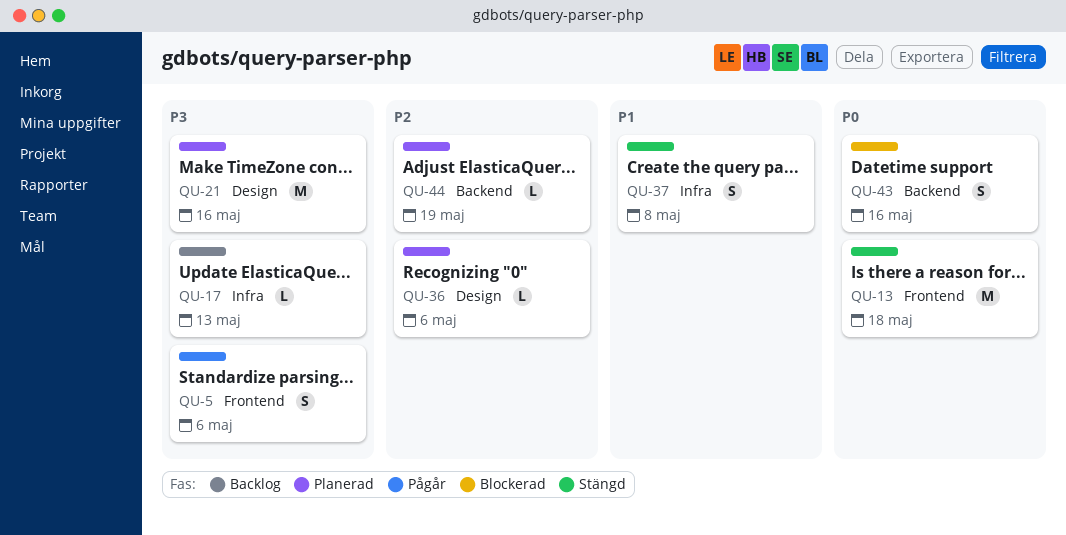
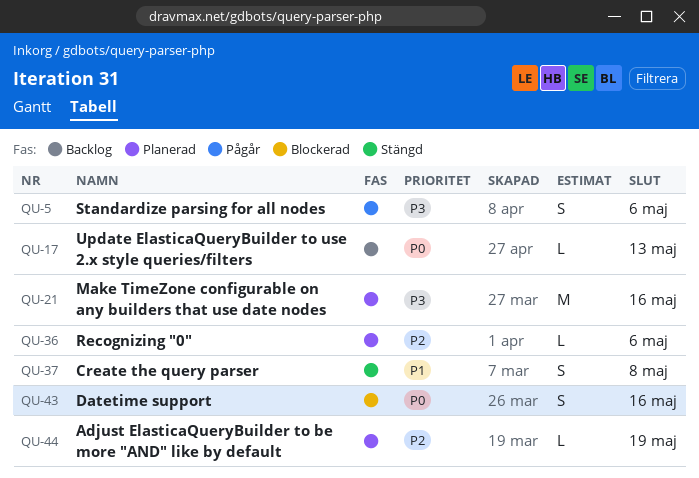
QU-13: present -> none
QU-17, priority: P3 -> P0

